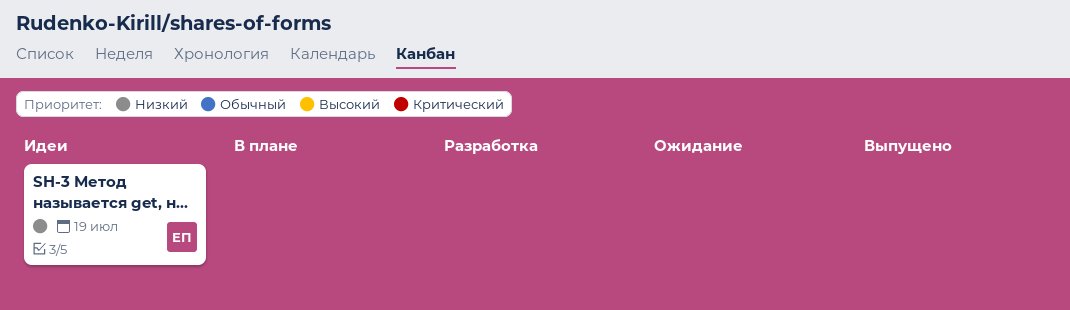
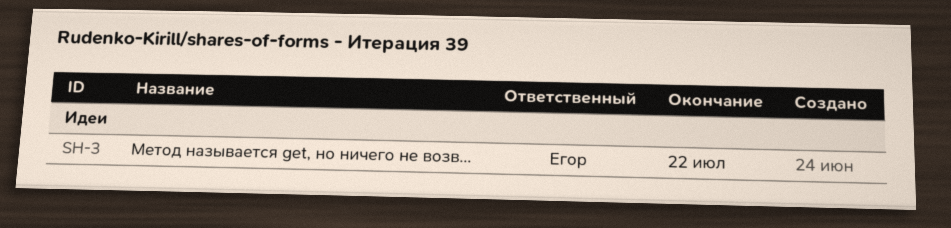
SH-3, due: Jul 19 -> Jul 22

